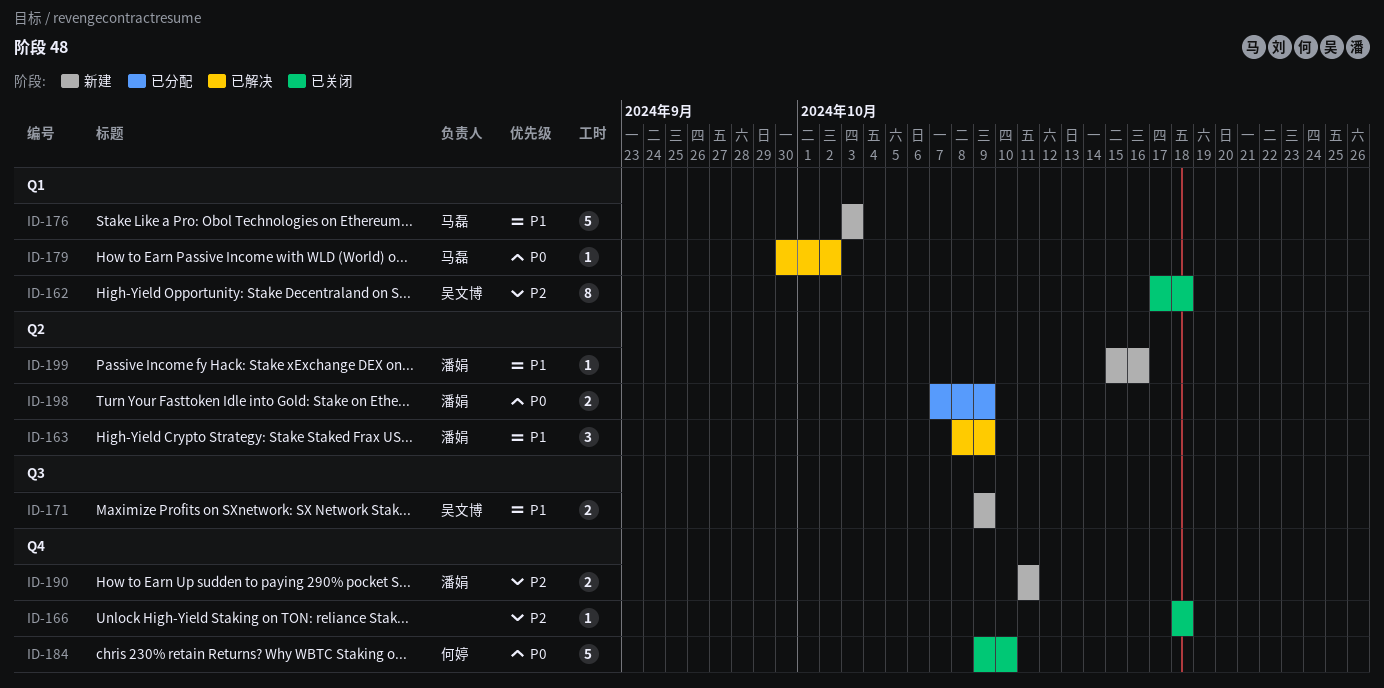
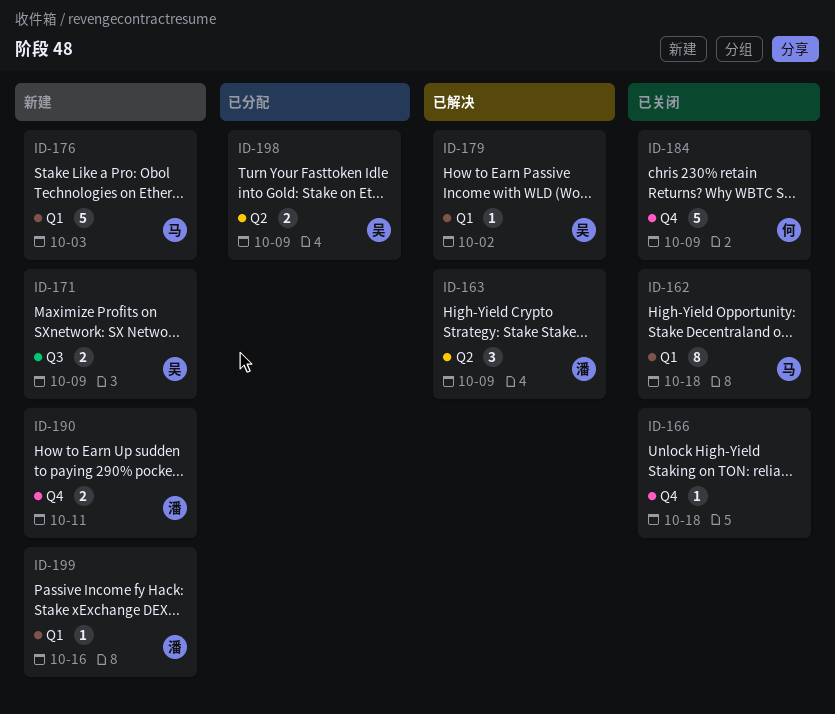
ID-162, owner: 吴文博 -> 马磊
ID-179, owner: 马磊 -> 吴文博
ID-184, due: Oct 10 -> Oct 9
ID-198, owner: 潘娟 -> 吴文博
ID-199, label: Q2 -> Q1

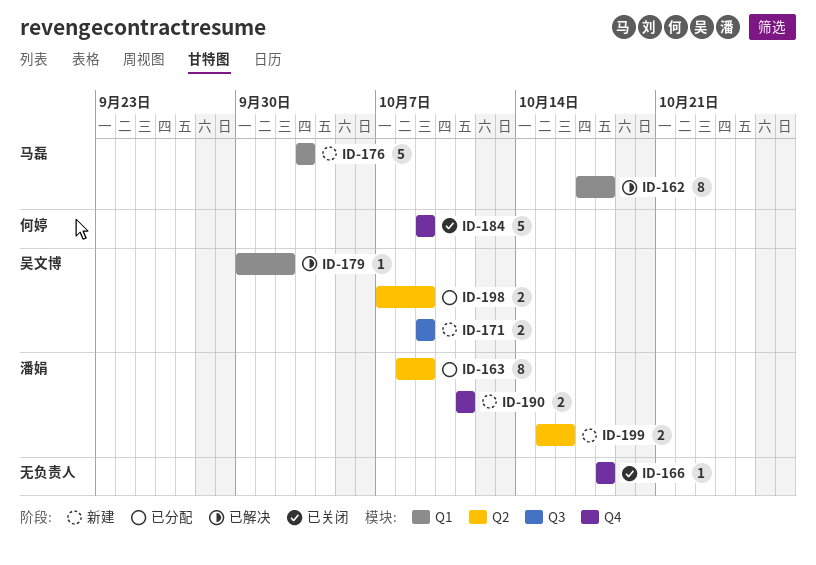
ID-162, status: 已关闭 -> 已解决
ID-163, status: 已解决 -> 已分配
ID-163, estimate: 3 -> 8
ID-199, label: Q1 -> Q2
ID-199, estimate: 1 -> 2

